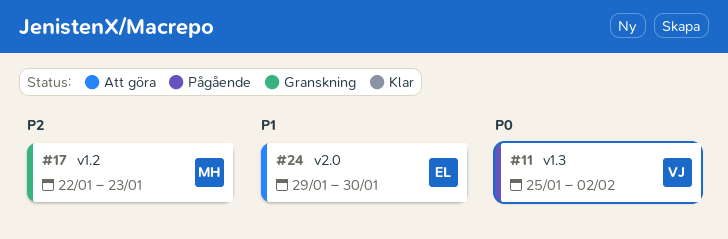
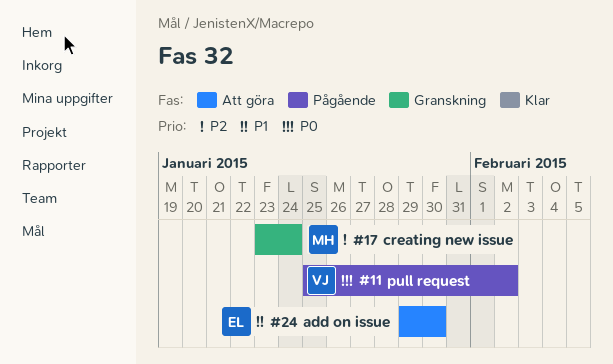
#17, start: Jan 22 -> Jan 23
#17, due: Jan 23 -> Jan 24

